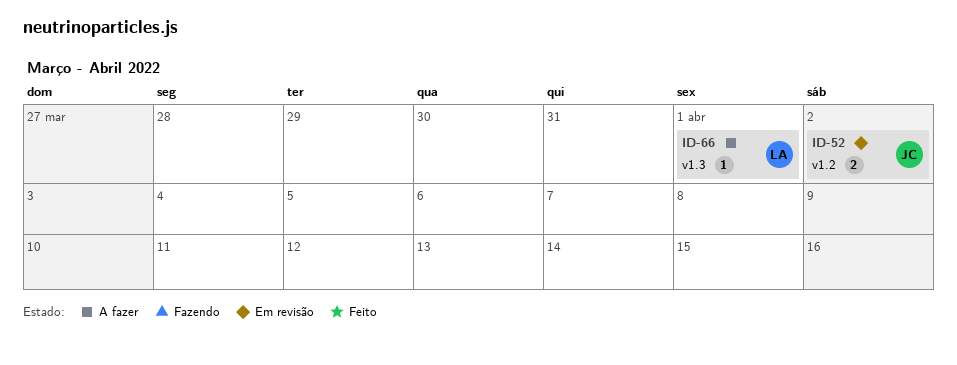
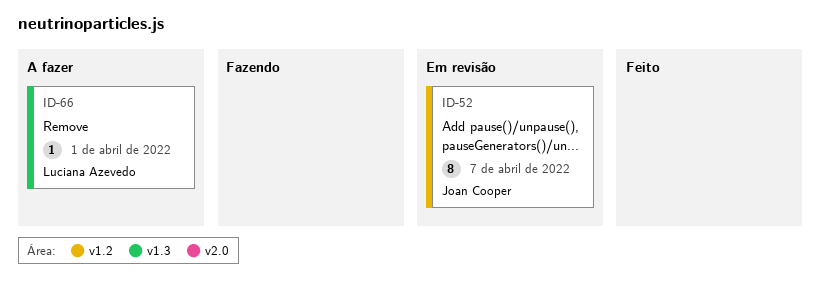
ID-52, estimate: 2 -> 8
ID-52, due: Apr 2 -> Apr 7

